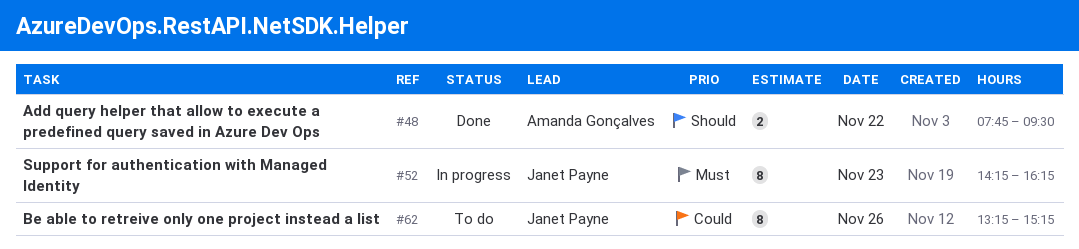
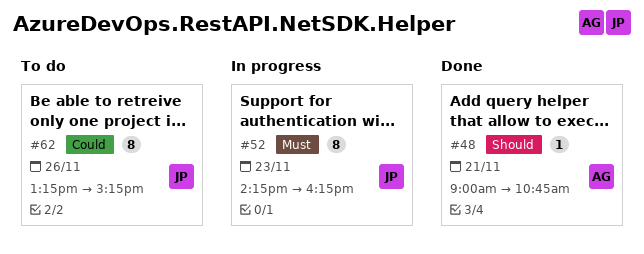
#48, estimate: 2 -> 1
#48, day: Nov 22 -> Nov 21
#48, begins: 07:45 -> 09:00
#48, ends: 09:30 -> 10:45

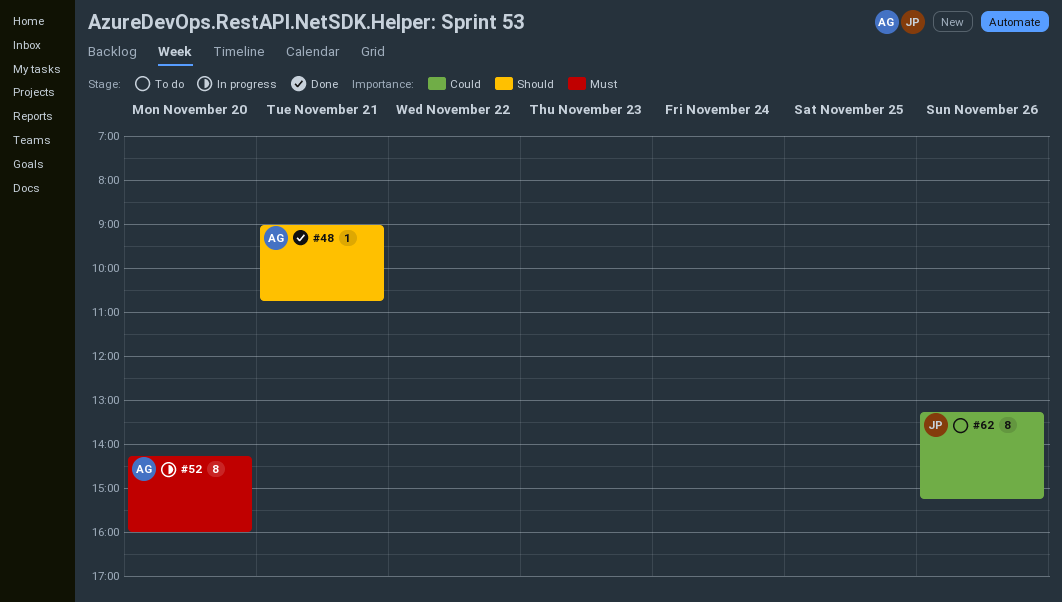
#52, owner: JP -> AG
#52, day: Nov 23 -> Nov 20
#52, ends: 16:15 -> 16:00

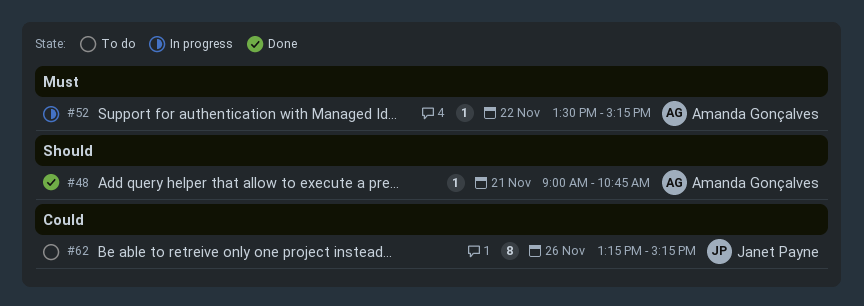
#52, estimate: 8 -> 1
#52, day: Nov 20 -> Nov 22
#52, begins: 14:15 -> 13:30
#52, ends: 16:00 -> 15:15

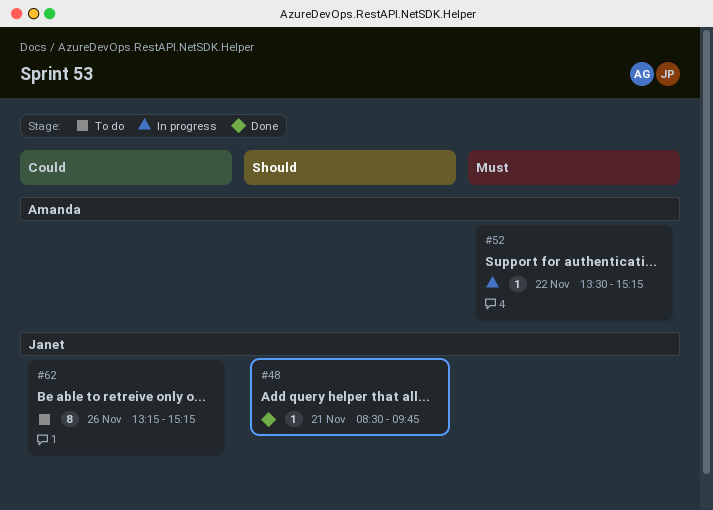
#48, owner: Amanda Gonçalves -> Janet Payne
#48, begins: 09:00 -> 08:30
#48, ends: 10:45 -> 09:45

